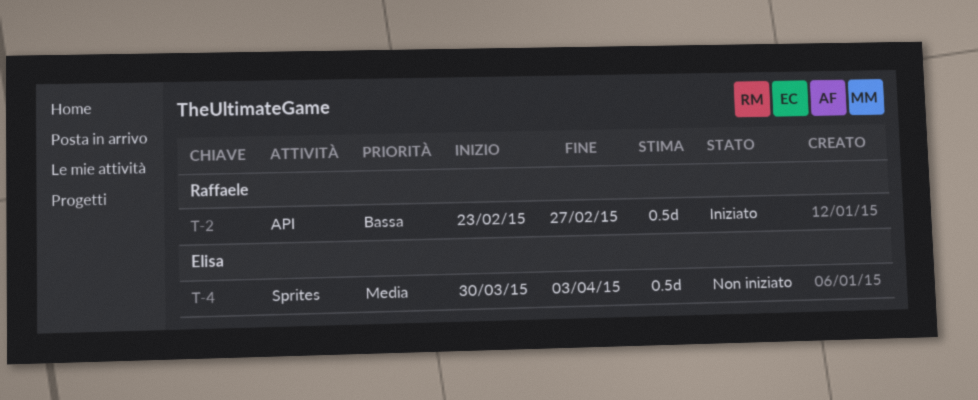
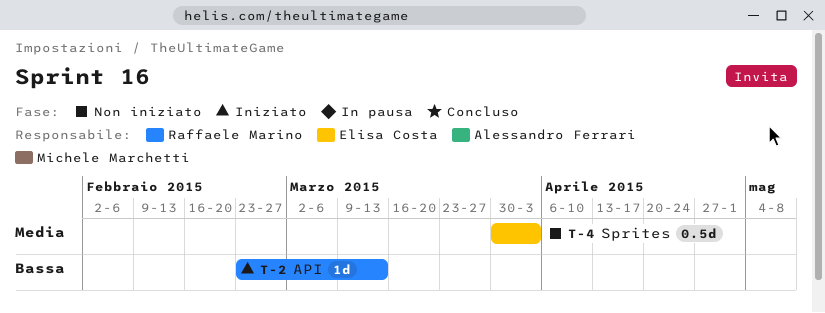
T-2, estimate: 0.5d -> 1d
T-2, due: Feb 27 -> Mar 13

